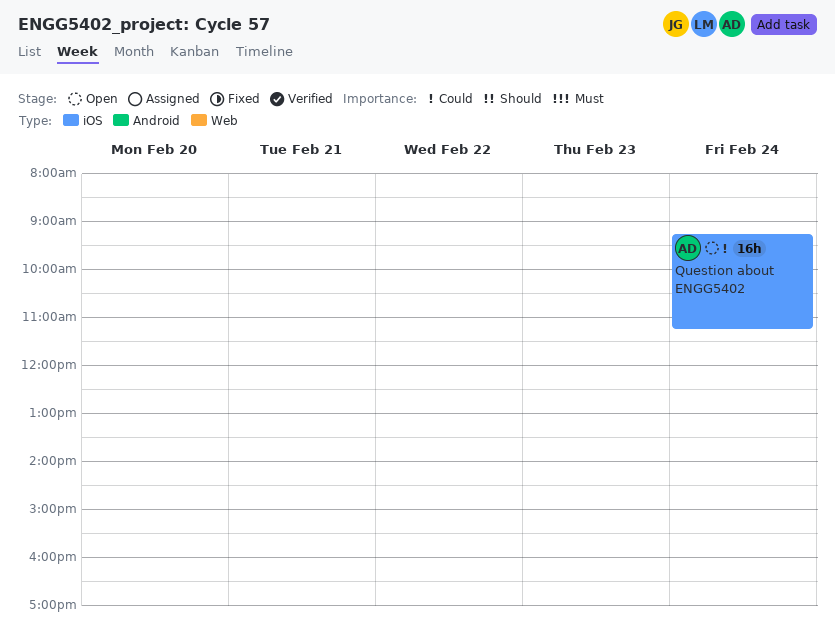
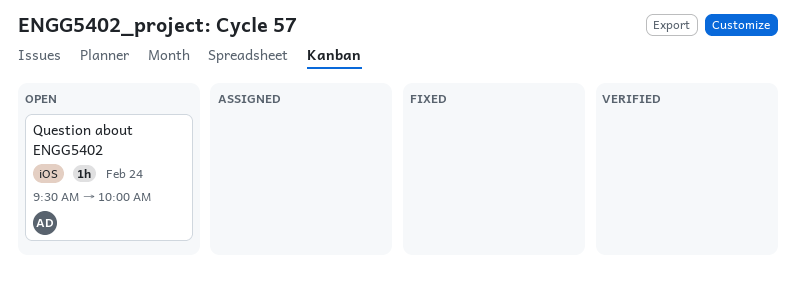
Question about ENGG5402, estimate: 16h -> 1h
Question about ENGG5402, begins: 09:15 -> 09:30
Question about ENGG5402, ends: 11:15 -> 10:00

